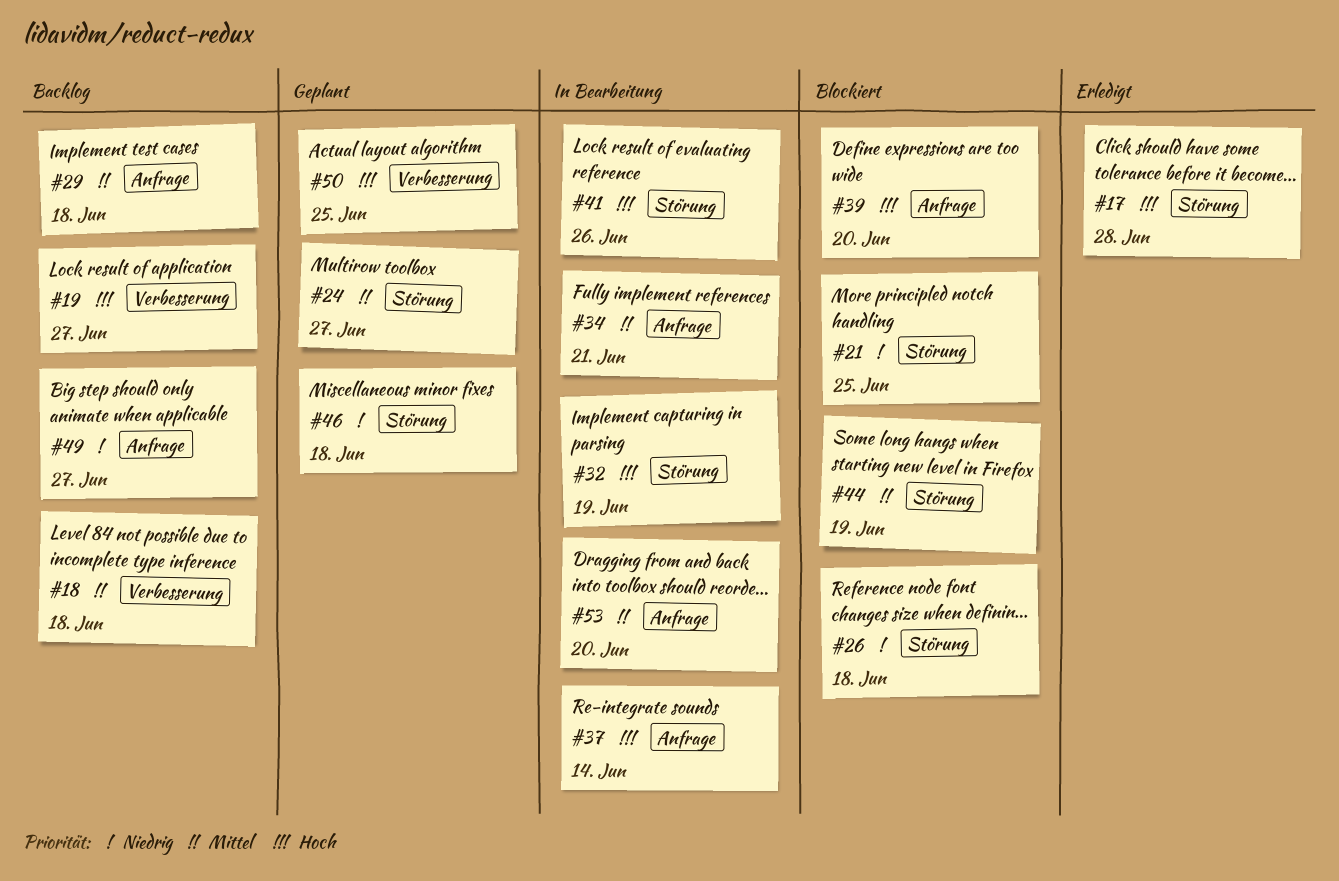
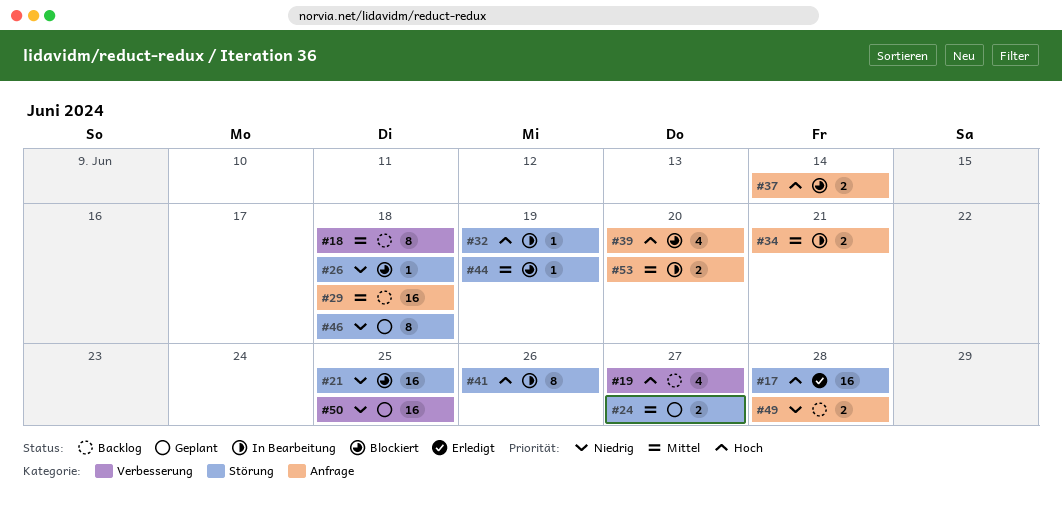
#37, status: In Bearbeitung -> Blockiert
#49, due: Jun 27 -> Jun 28
#50, priority: Hoch -> Niedrig

